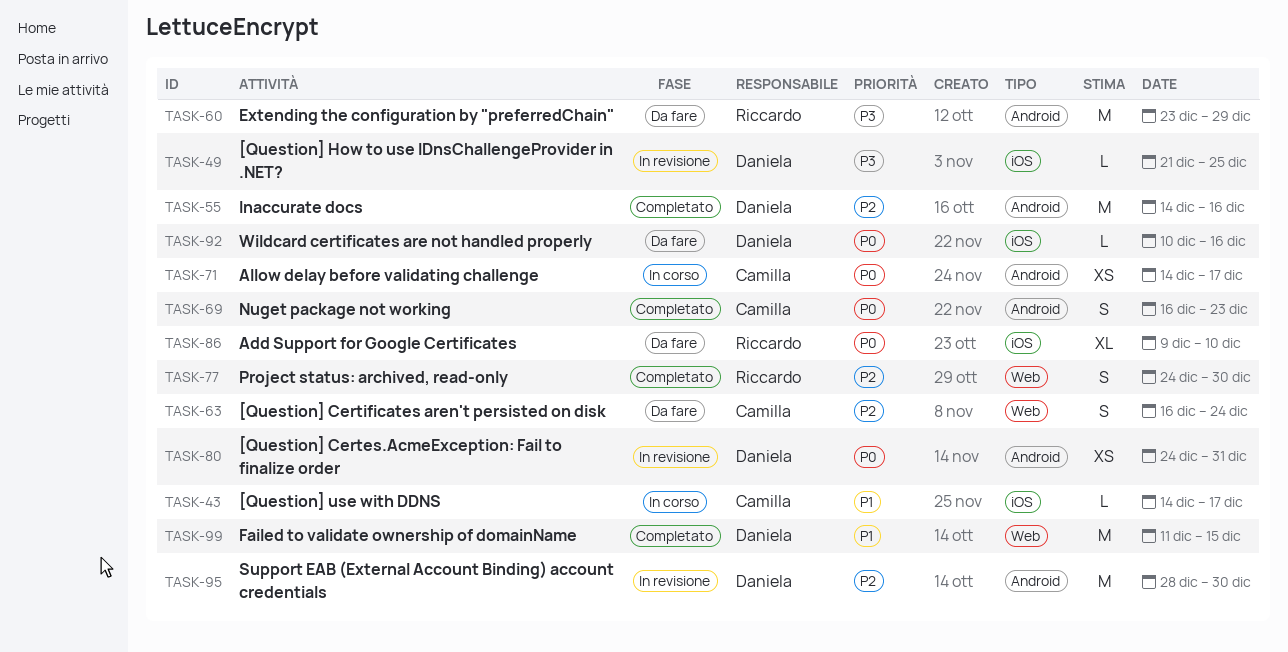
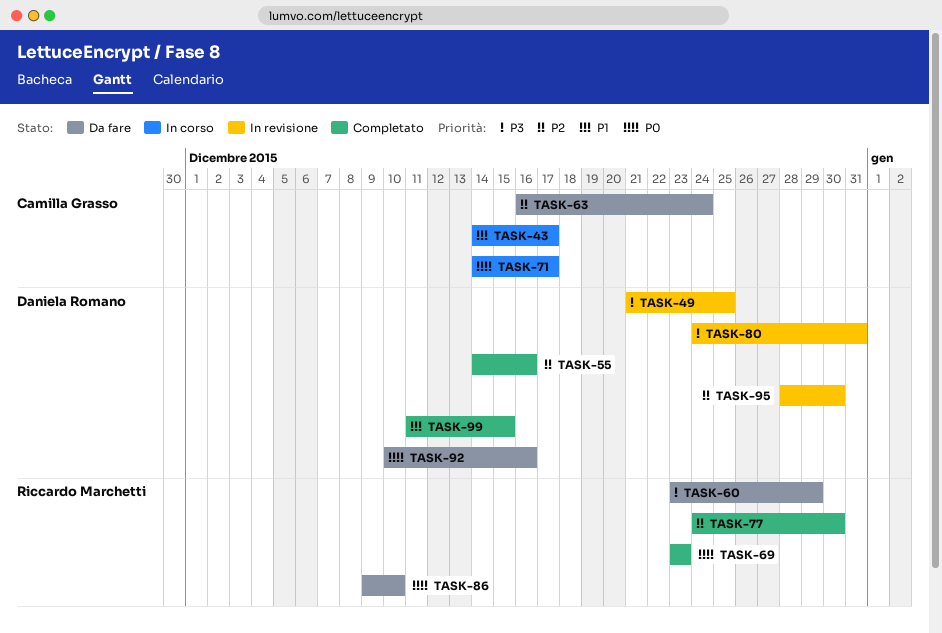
TASK-69, owner: Camilla Grasso -> Riccardo Marchetti
TASK-69, start: Dec 16 -> Dec 23
TASK-80, priority: P0 -> P3

